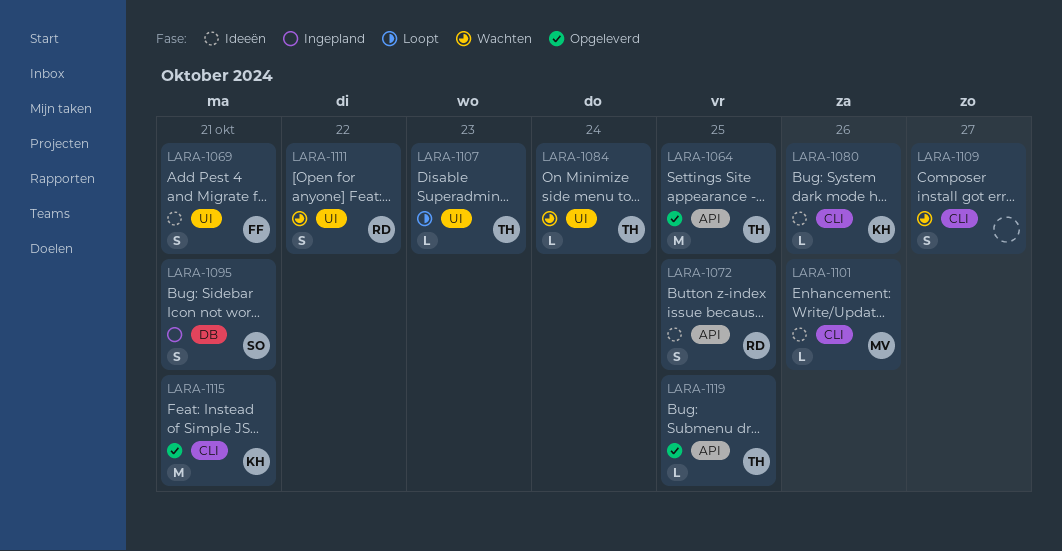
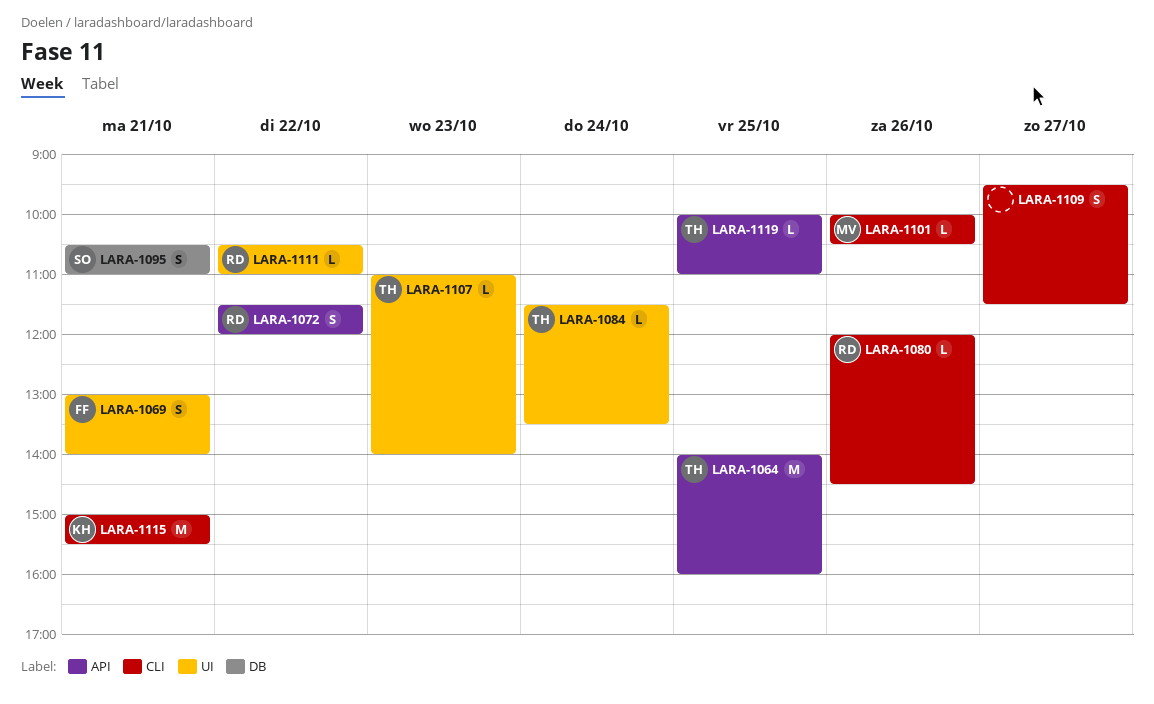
LARA-1072, day: Oct 25 -> Oct 22
LARA-1080, owner: KH -> RD
LARA-1111, estimate: S -> L

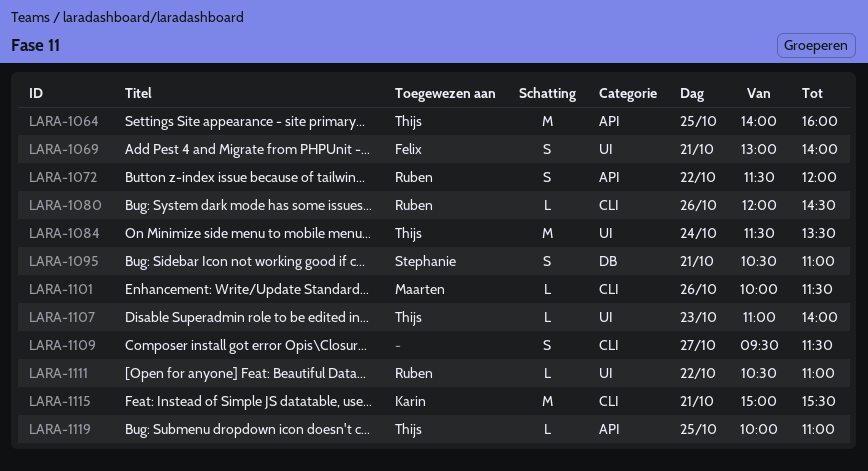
LARA-1084, estimate: L -> M
LARA-1101, ends: 10:30 -> 11:30

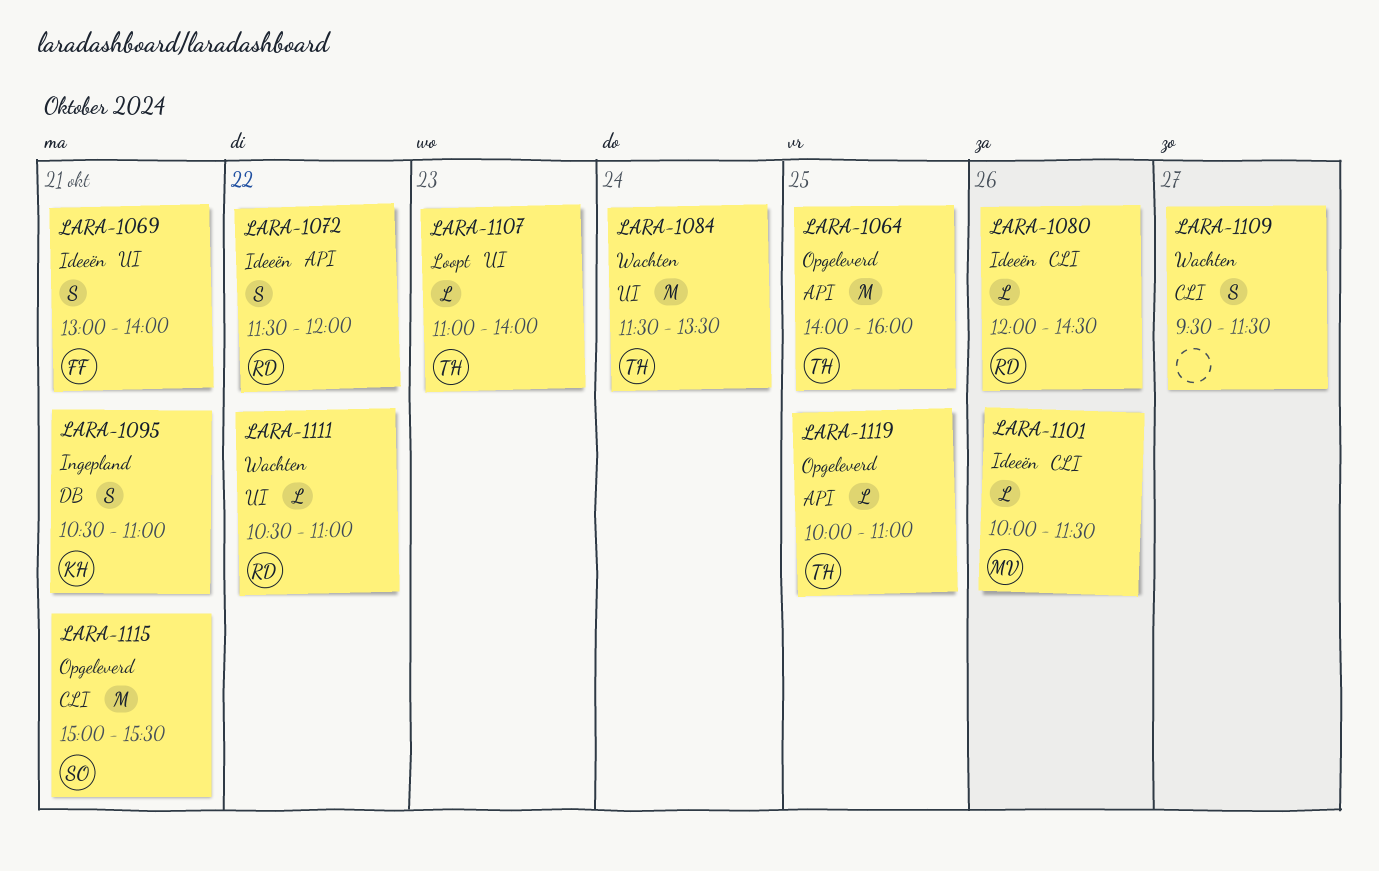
LARA-1095, owner: Stephanie -> Karin
LARA-1115, owner: Karin -> Stephanie

